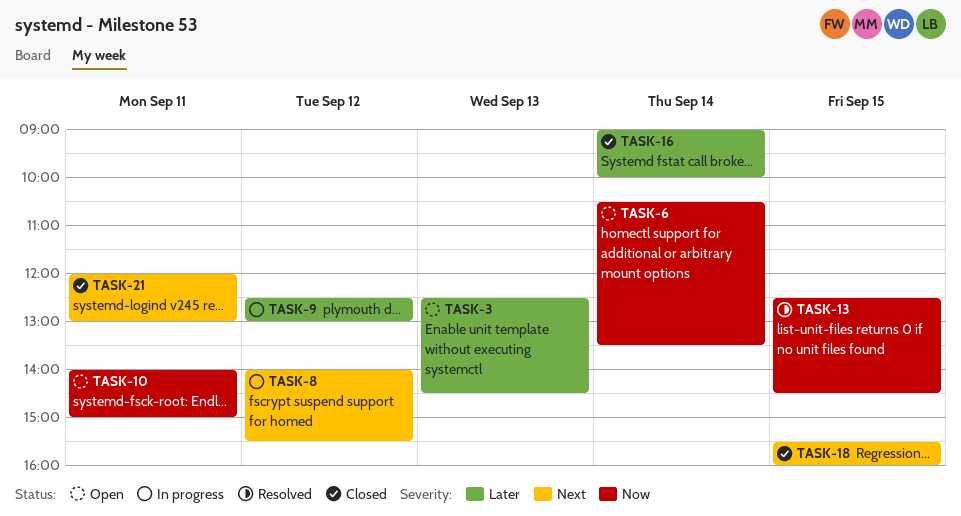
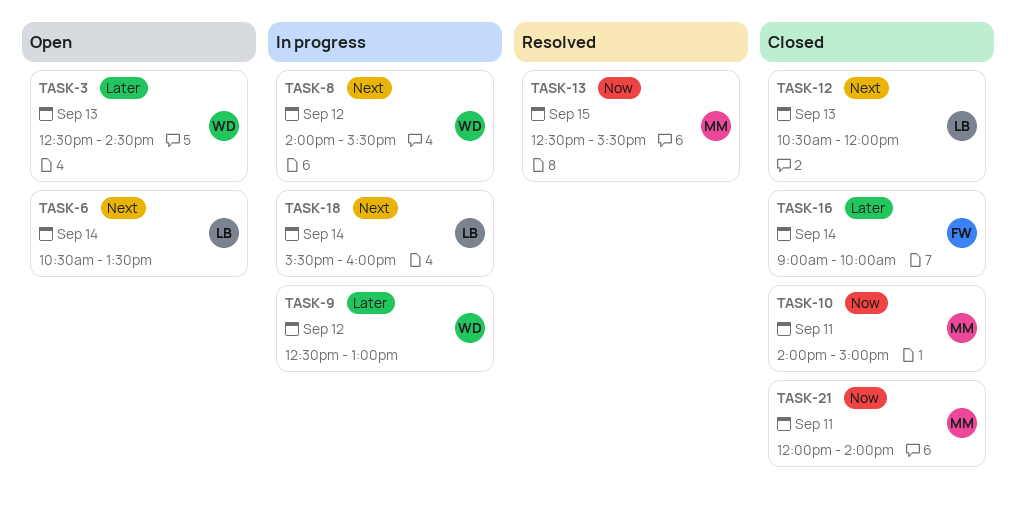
TASK-6, priority: Now -> Next
TASK-10, status: Open -> Closed
TASK-12: none -> present
TASK-13, ends: 14:30 -> 15:30
TASK-18, status: Closed -> In progress
TASK-18, day: Sep 15 -> Sep 14
TASK-21, priority: Next -> Now
TASK-21, ends: 13:00 -> 14:00

